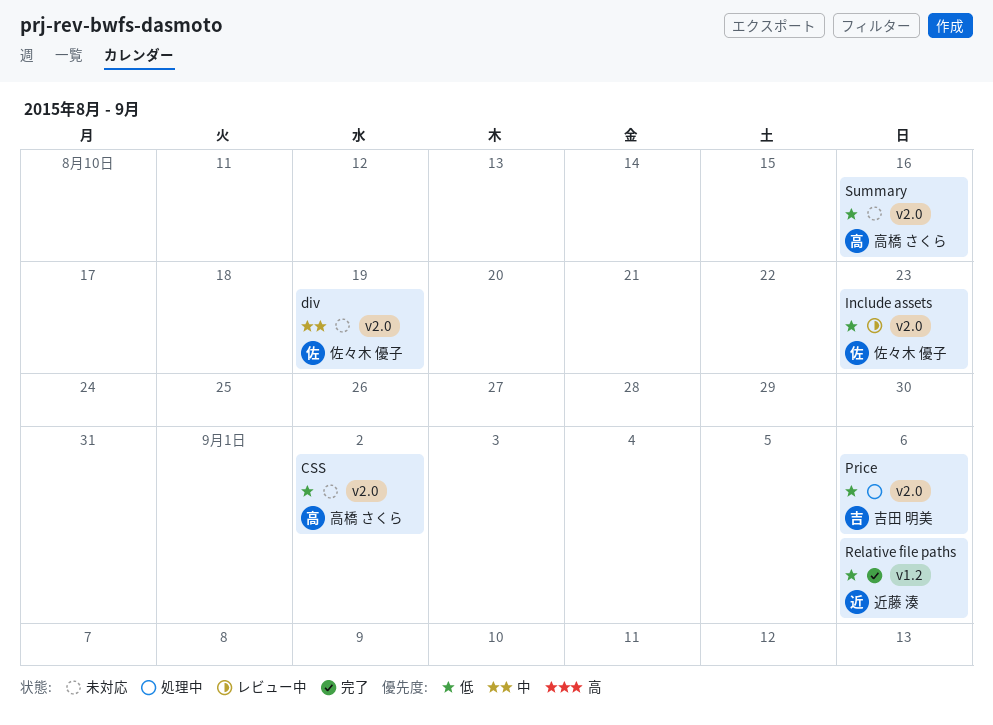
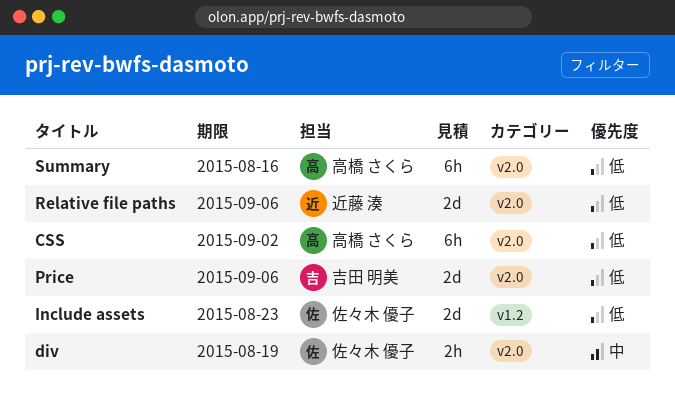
Include assets, label: v2.0 -> v1.2
Relative file paths, label: v1.2 -> v2.0

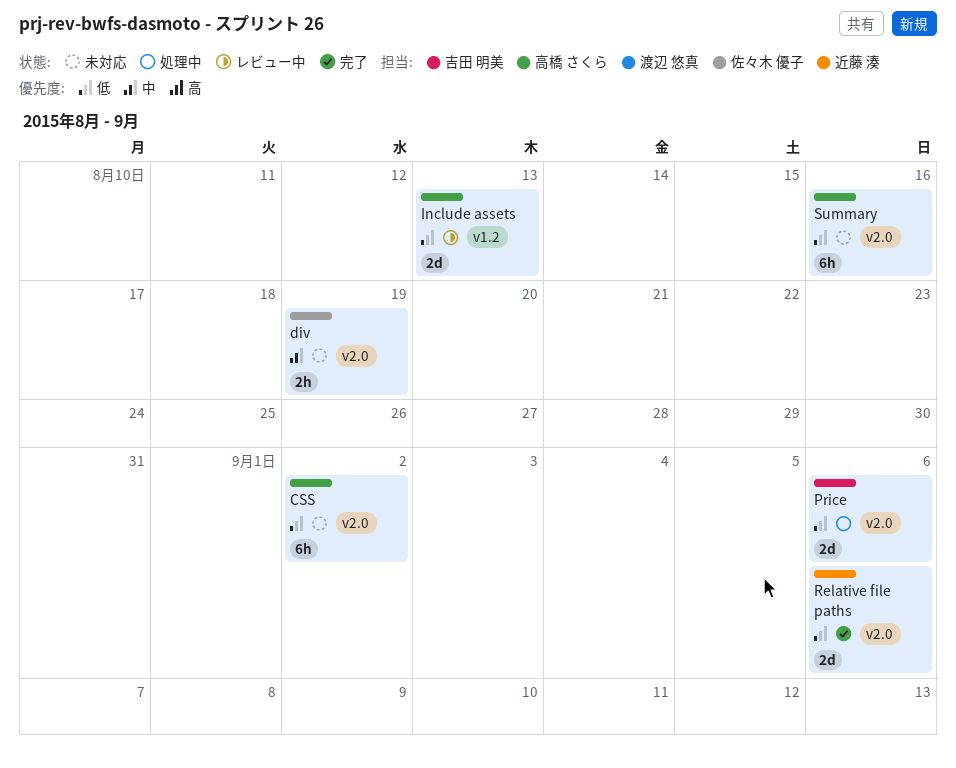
Include assets, owner: 佐々木 優子 -> 高橋 さくら
Include assets, due: Aug 23 -> Aug 13

